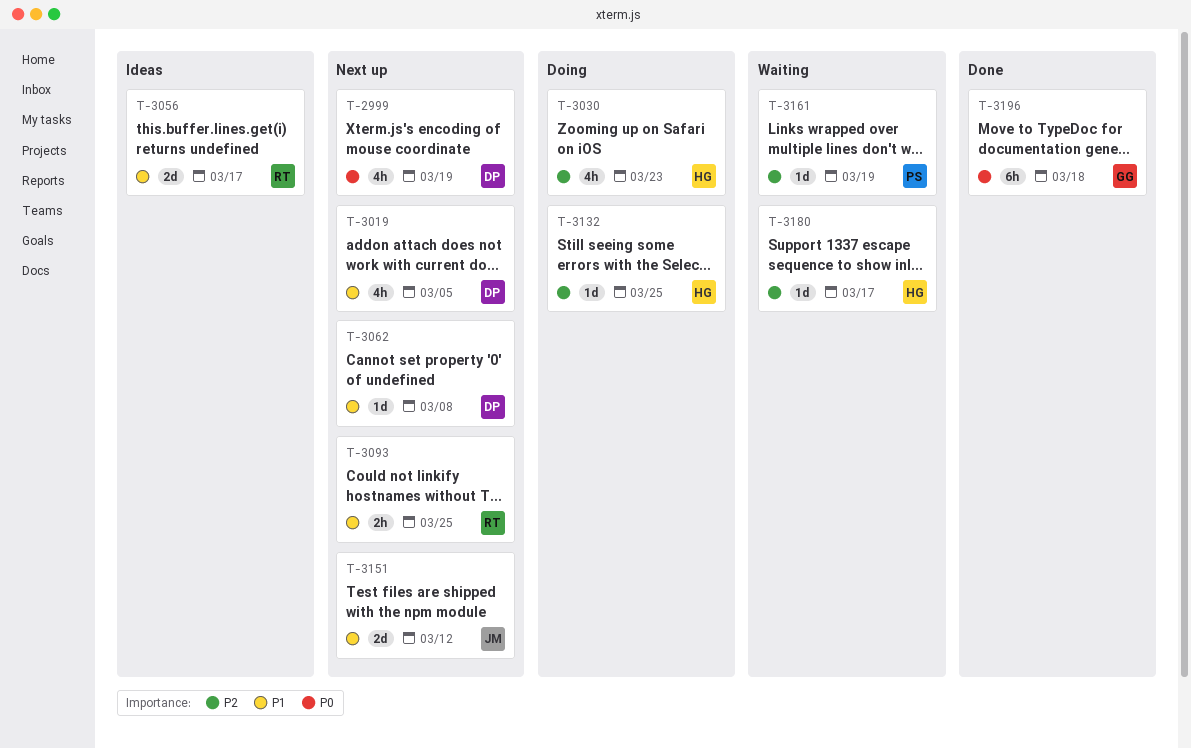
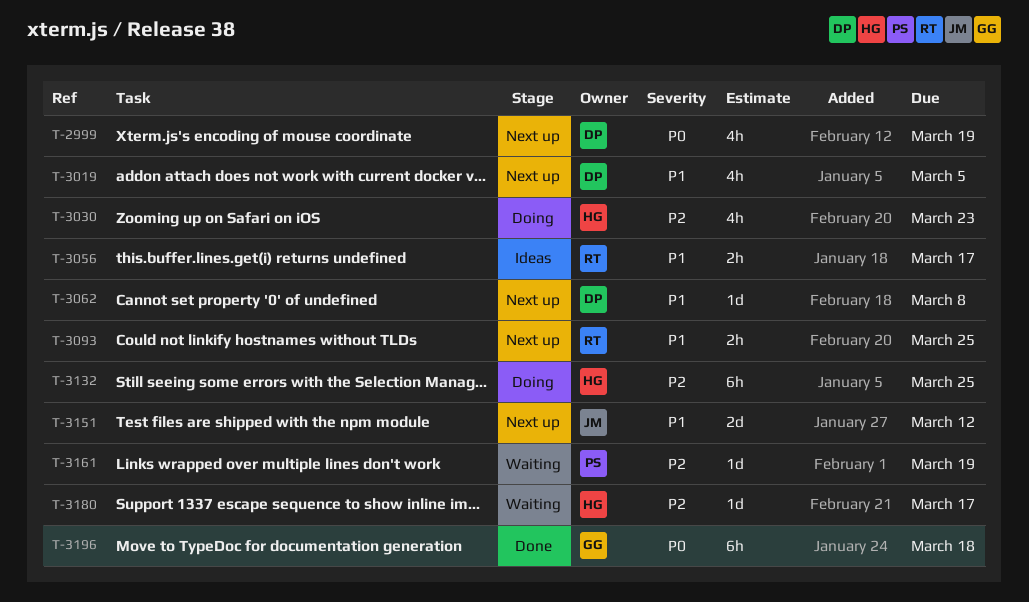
T-3056, estimate: 2d -> 2h
T-3132, estimate: 1d -> 6h

